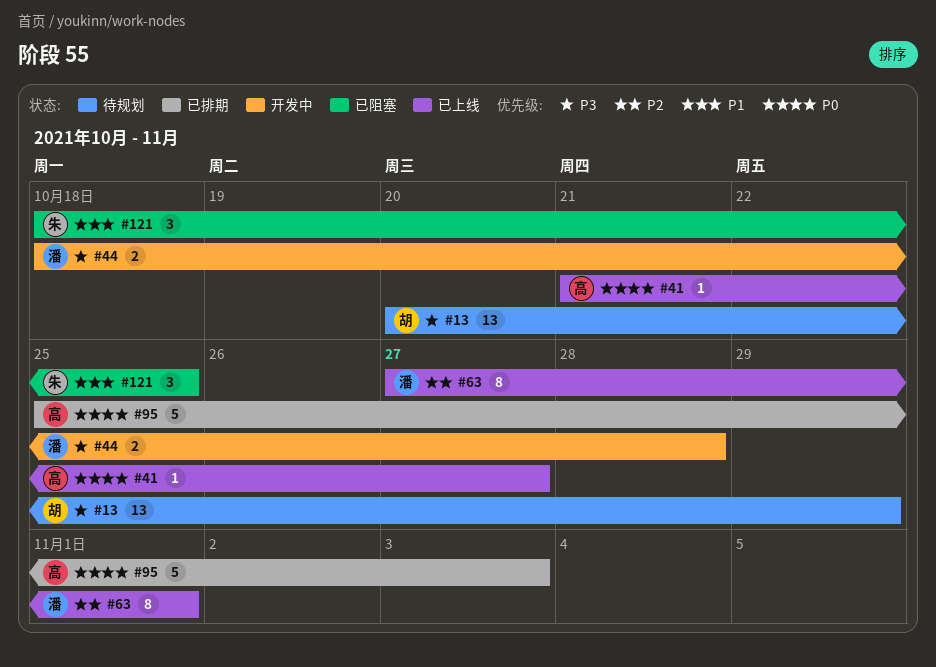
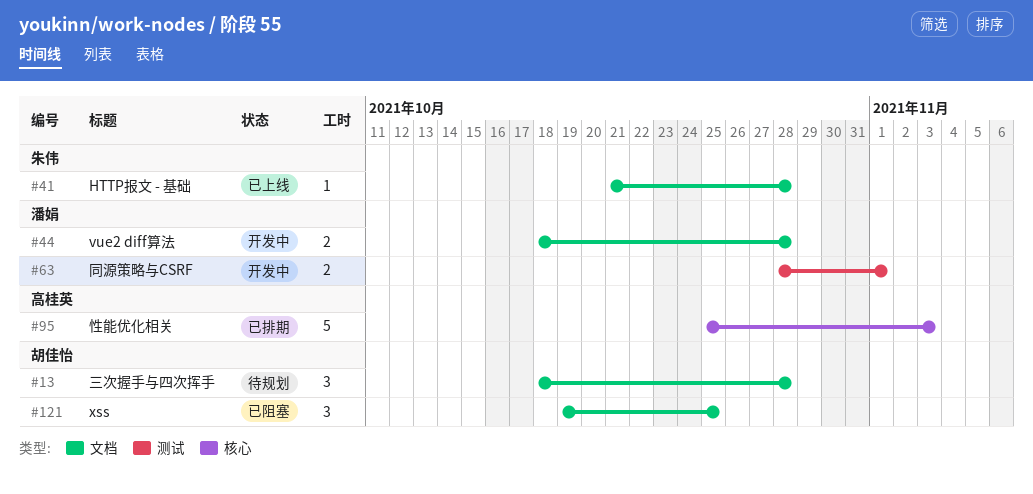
#13, estimate: 13 -> 3
#13, start: Oct 20 -> Oct 18
#13, due: Oct 29 -> Oct 28
#41, owner: 高桂英 -> 朱伟
#41, due: Oct 27 -> Oct 28
#63, status: 已上线 -> 开发中
#63, estimate: 8 -> 2
#63, start: Oct 27 -> Oct 28
#121, owner: 朱伟 -> 胡佳怡
#121, start: Oct 18 -> Oct 19

